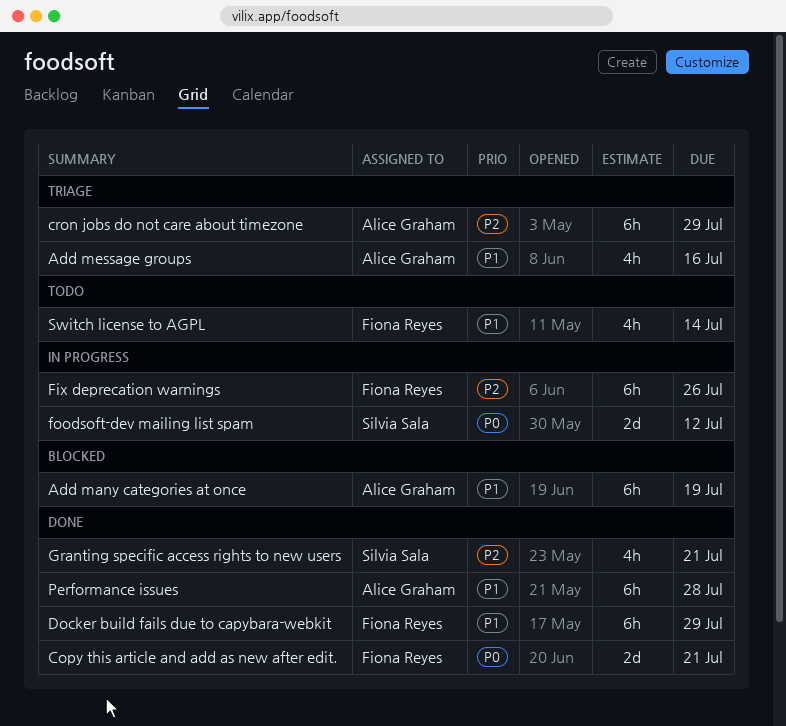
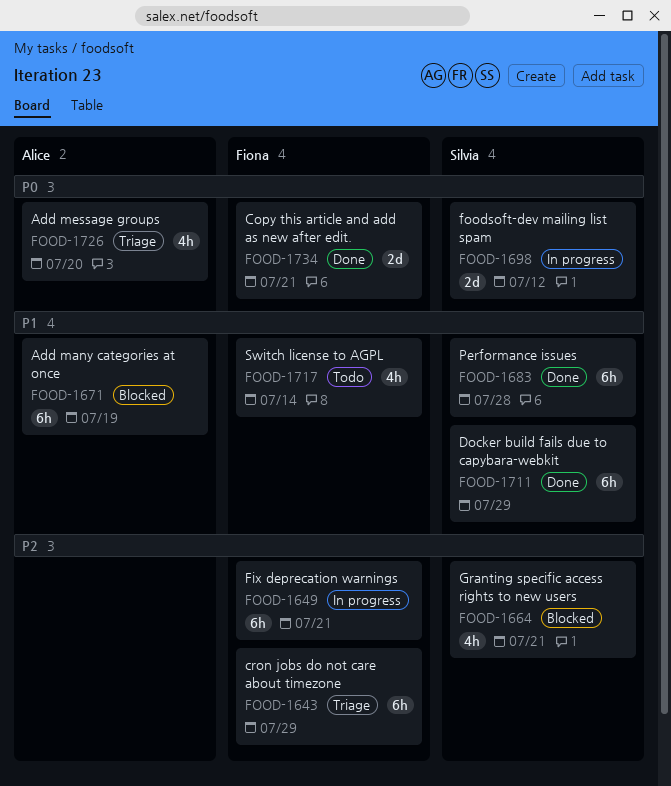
Add message groups, priority: P1 -> P0
Add message groups, due: Jul 16 -> Jul 20
cron jobs do not care about timezone, owner: Alice Graham -> Fiona Reyes
Docker build fails due to capybara-webkit, owner: Fiona Reyes -> Silvia Sala
Fix deprecation warnings, due: Jul 26 -> Jul 21
Granting specific access rights to new users, status: Done -> Blocked
Performance issues, owner: Alice Graham -> Silvia Sala

